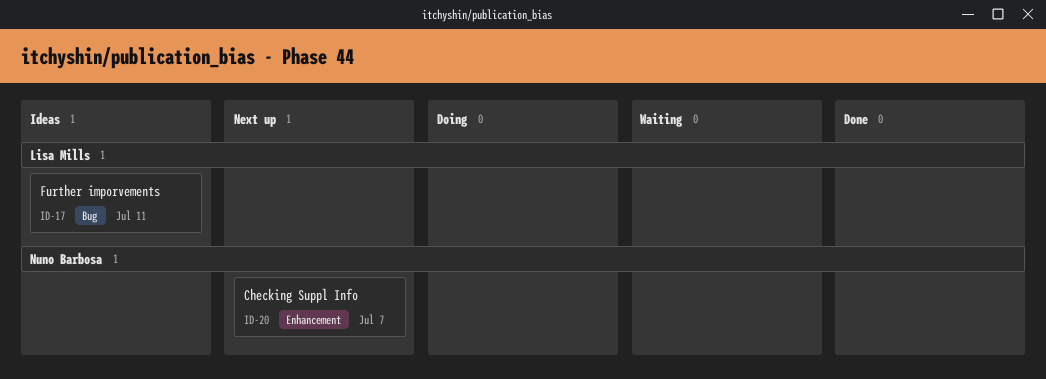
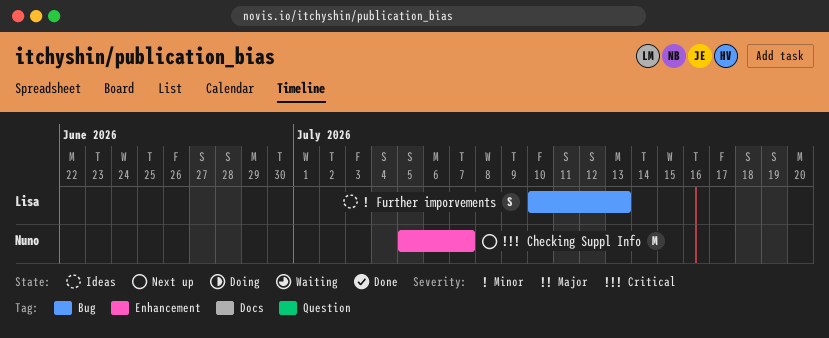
Further imporvements, due: Jul 11 -> Jul 13

